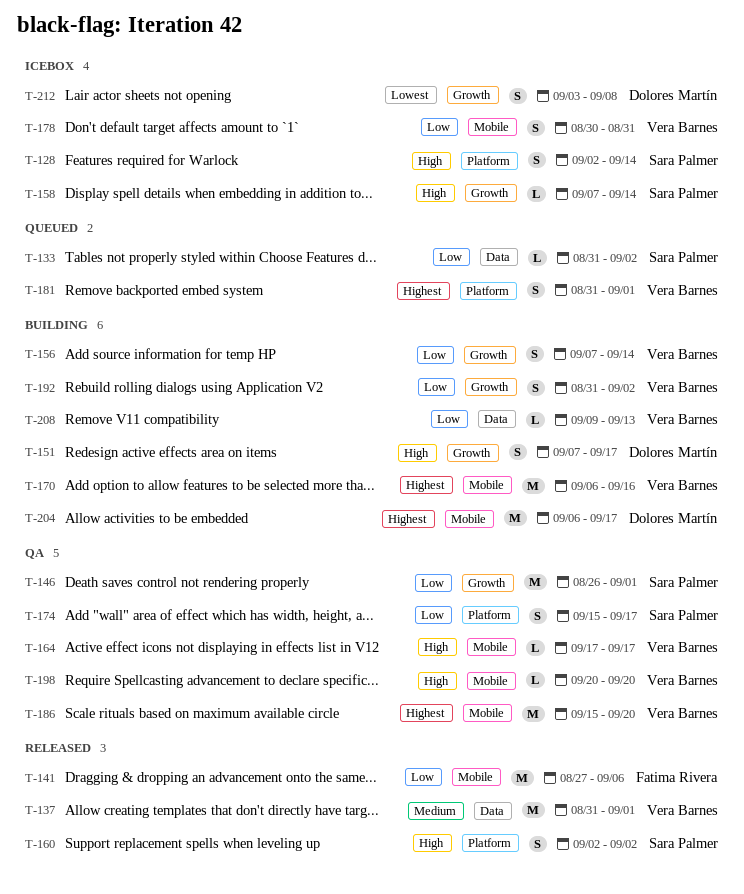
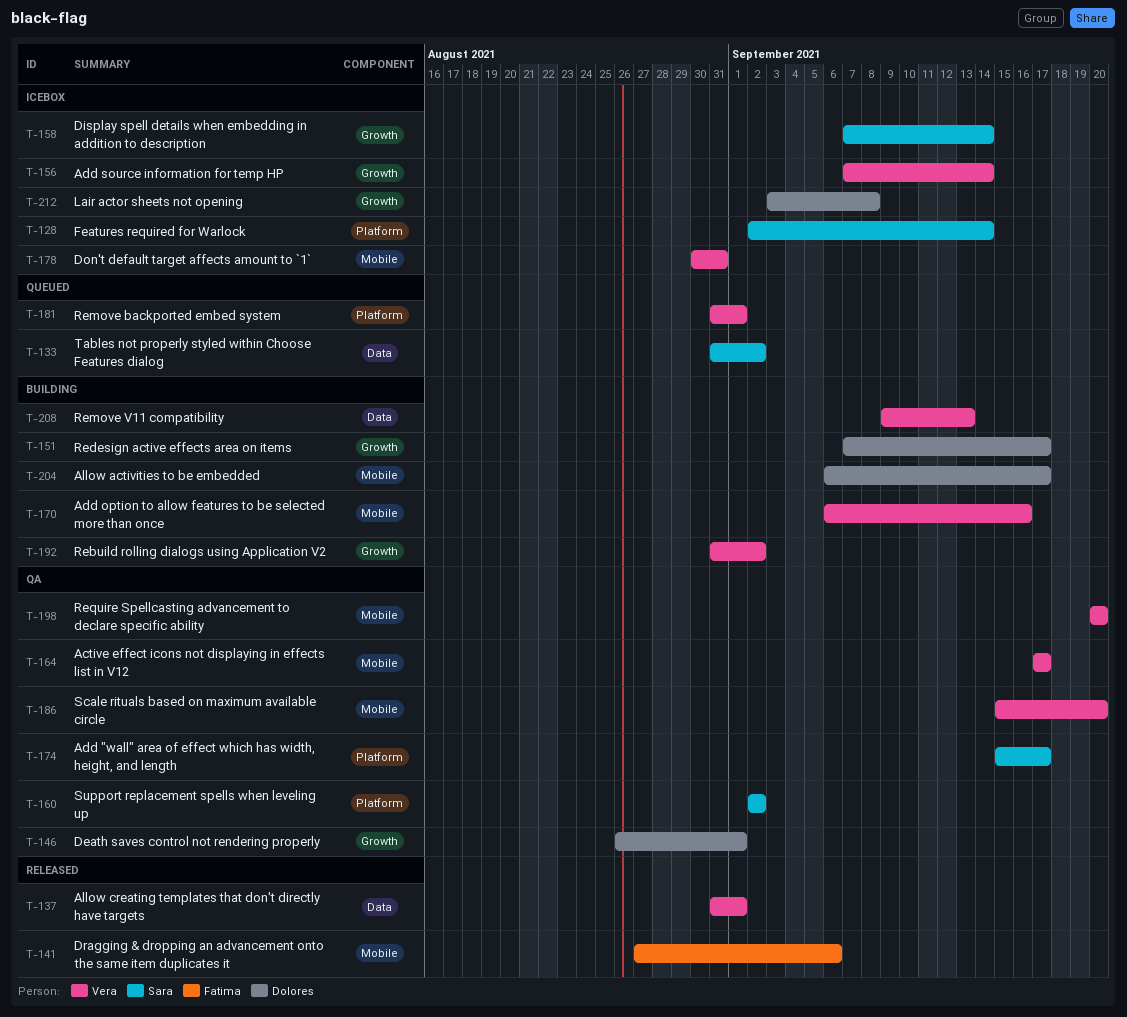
T-146, owner: Sara Palmer -> Dolores Martín
T-156, status: Building -> Icebox
T-160, status: Released -> QA

